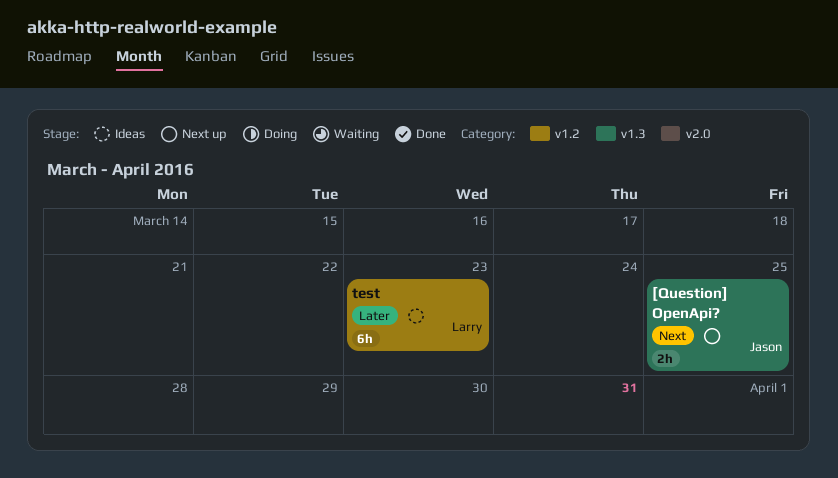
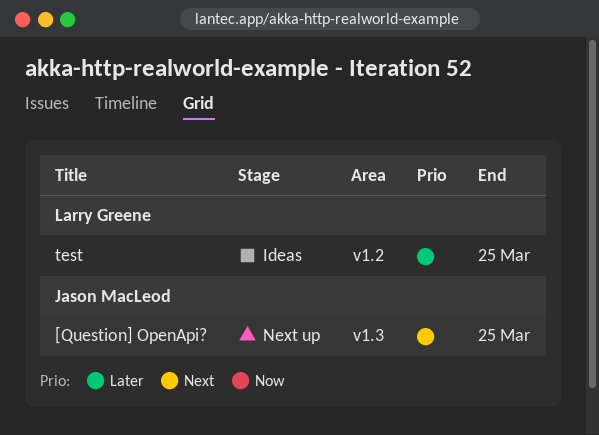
test, due: Mar 23 -> Mar 25

